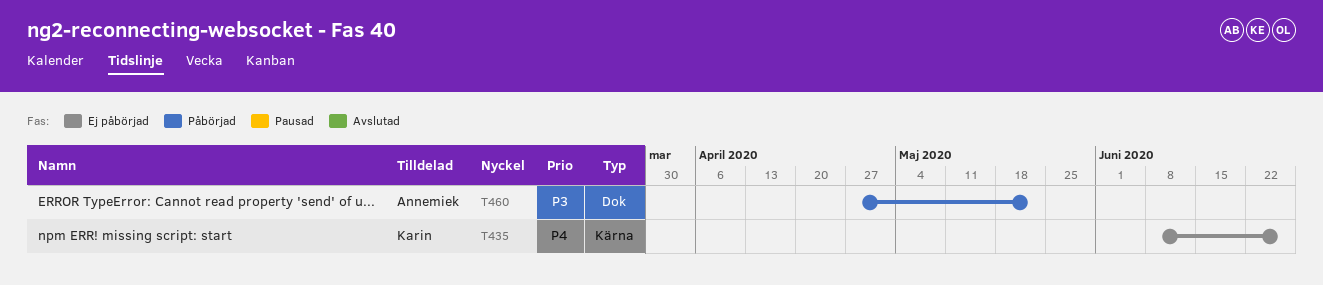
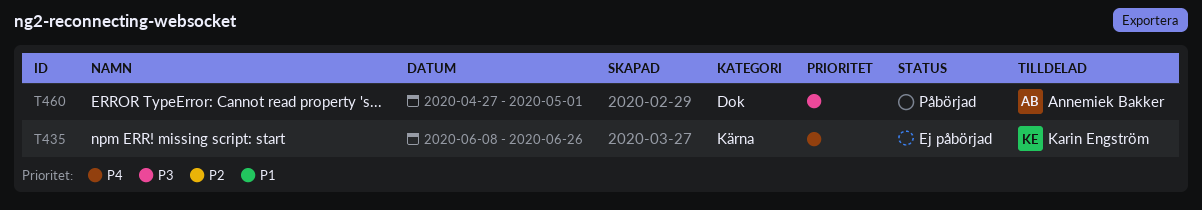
T460, due: May 22 -> May 1

